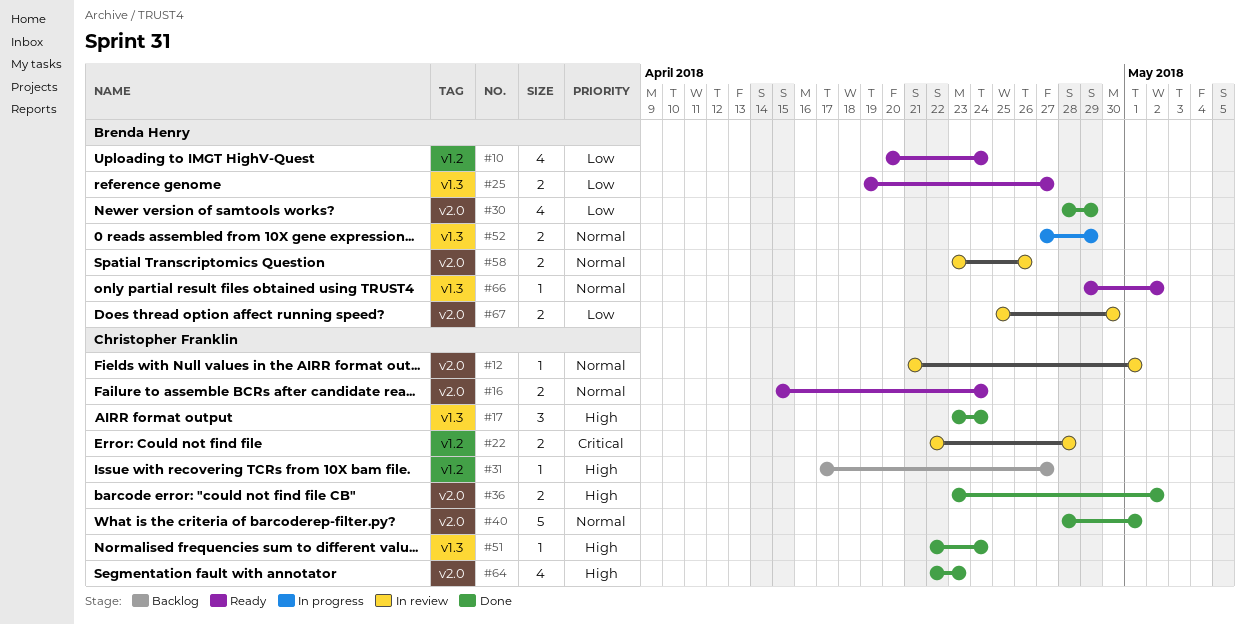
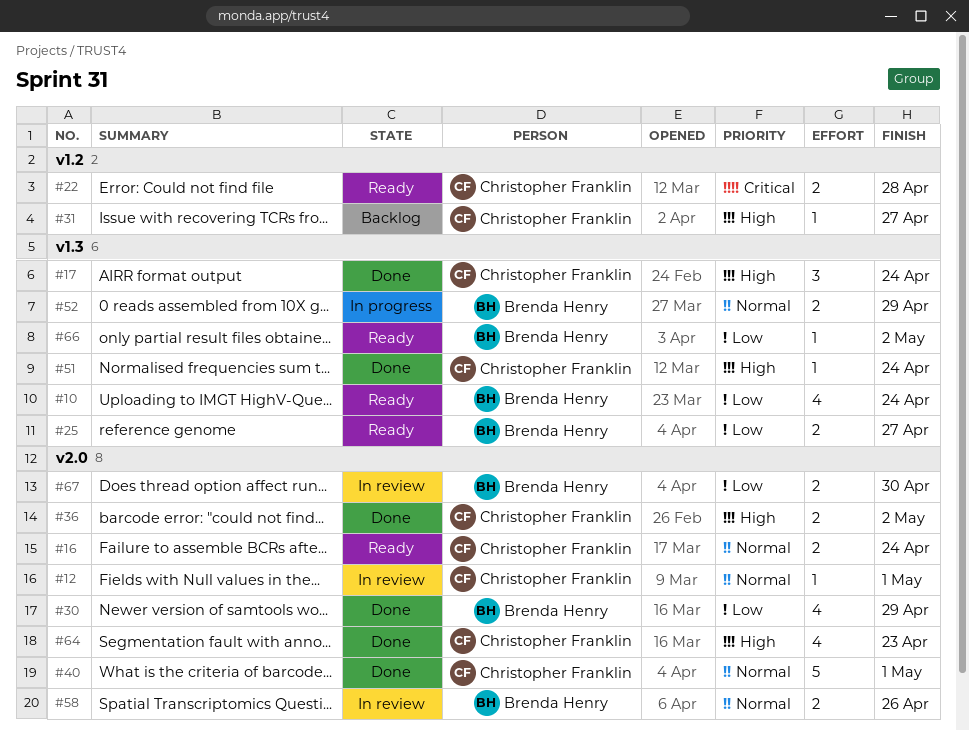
#10, label: v1.2 -> v1.3
#22, status: In review -> Ready
#66, priority: Normal -> Low

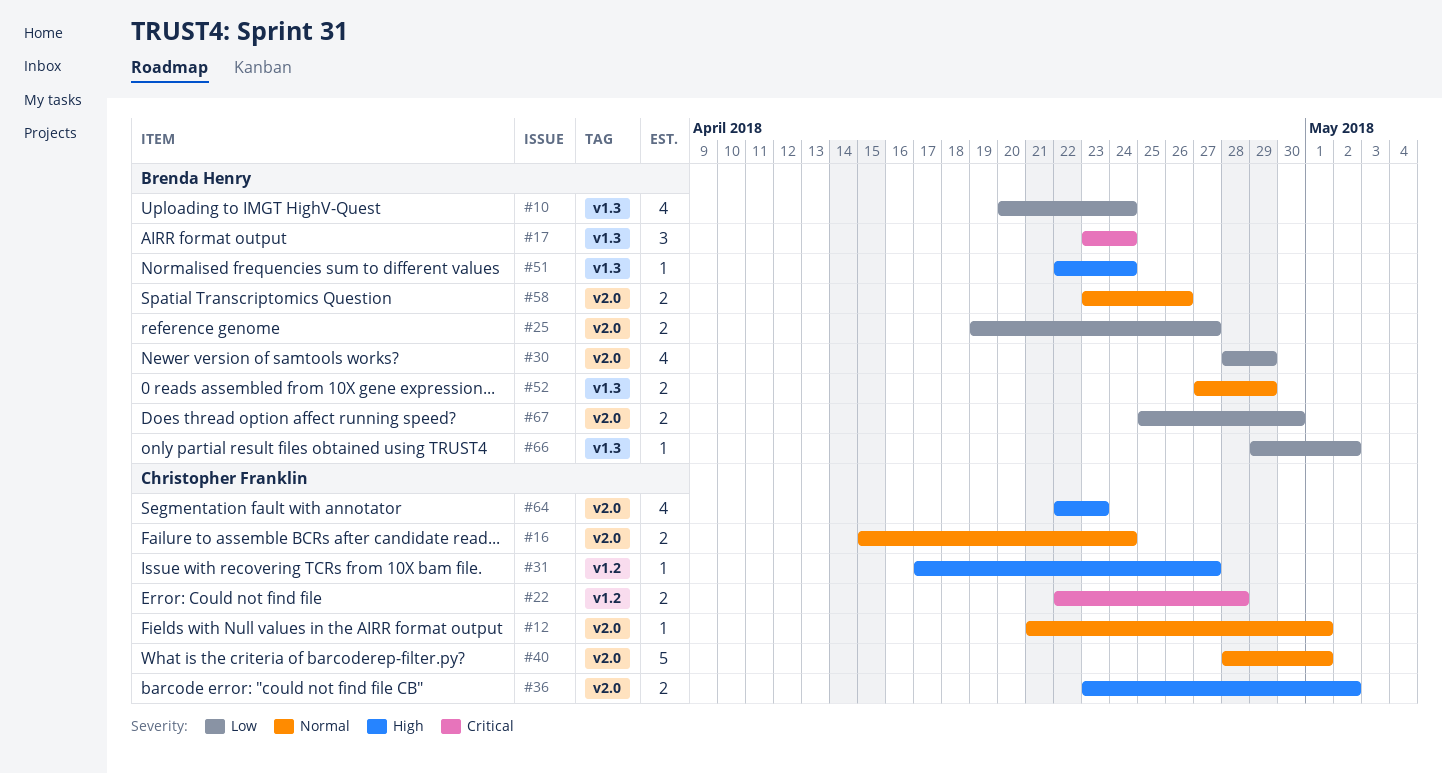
#17, owner: Christopher Franklin -> Brenda Henry
#17, priority: High -> Critical
#25, label: v1.3 -> v2.0
#51, owner: Christopher Franklin -> Brenda Henry

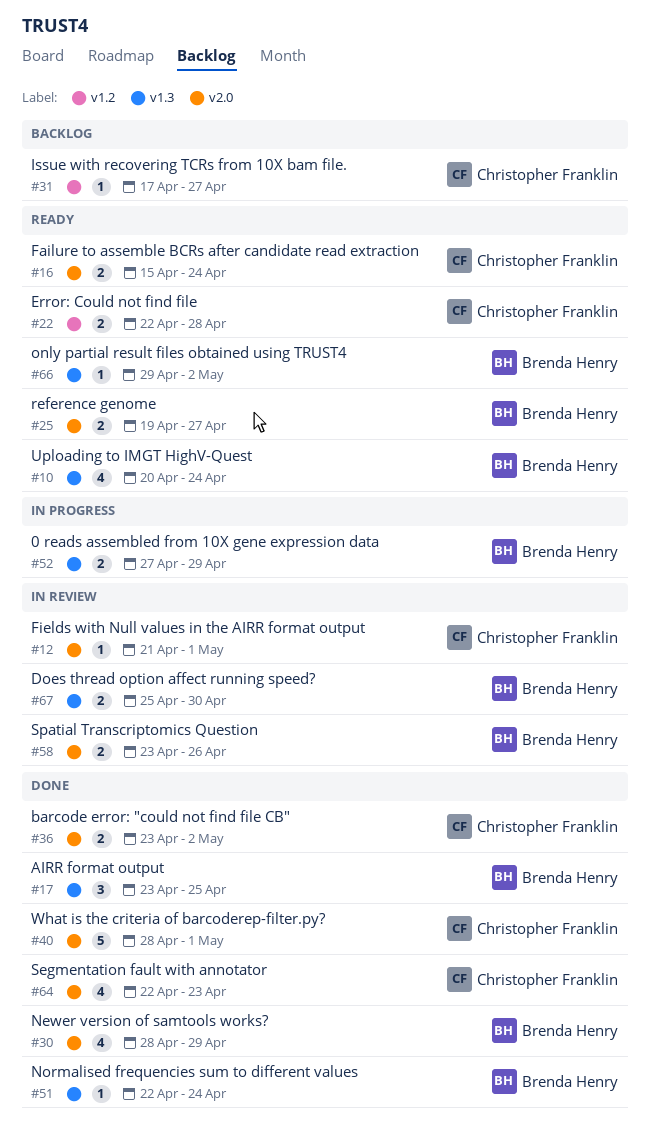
#17, due: Apr 24 -> Apr 25
#67, label: v2.0 -> v1.3

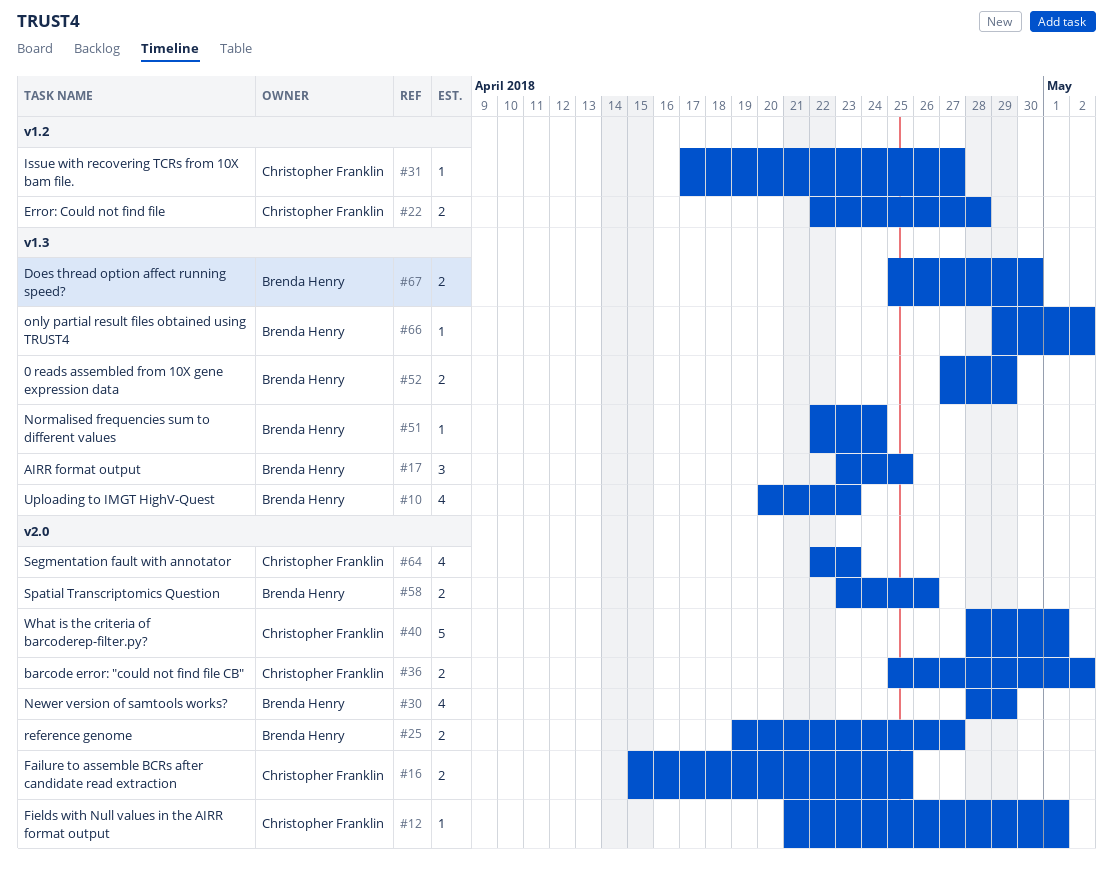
#10, due: Apr 24 -> Apr 23
#16, due: Apr 24 -> Apr 25
#36, start: Apr 23 -> Apr 25

